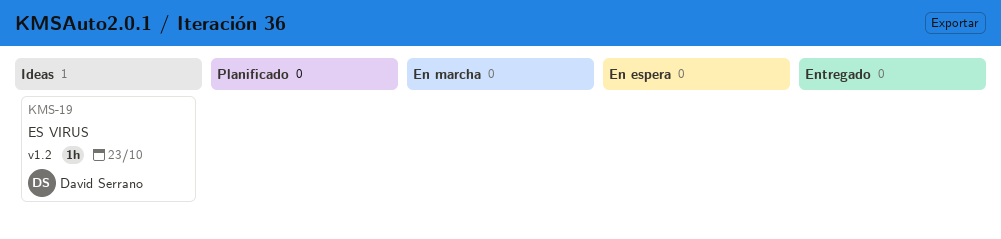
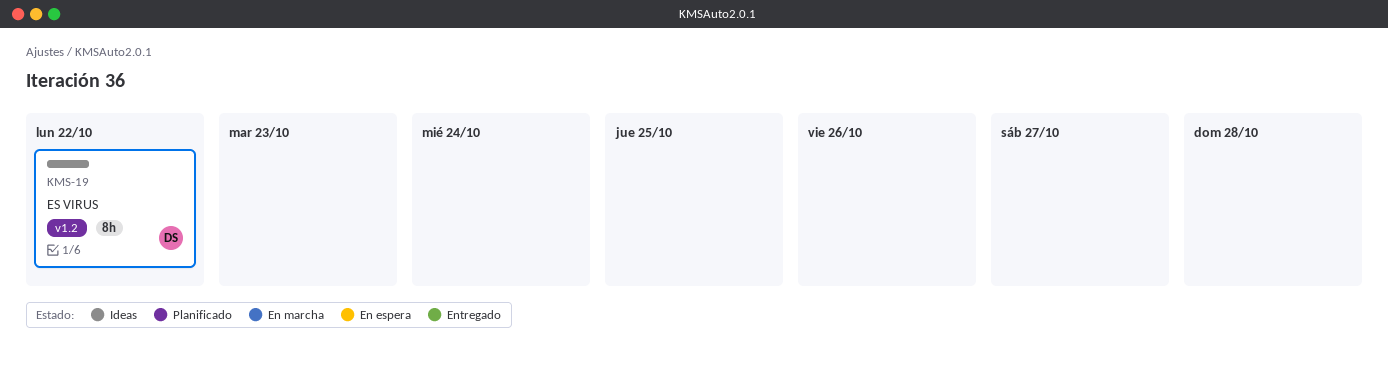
KMS-19, estimate: 1h -> 8h
KMS-19, due: Oct 23 -> Oct 22

